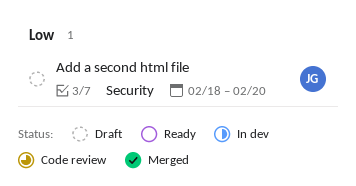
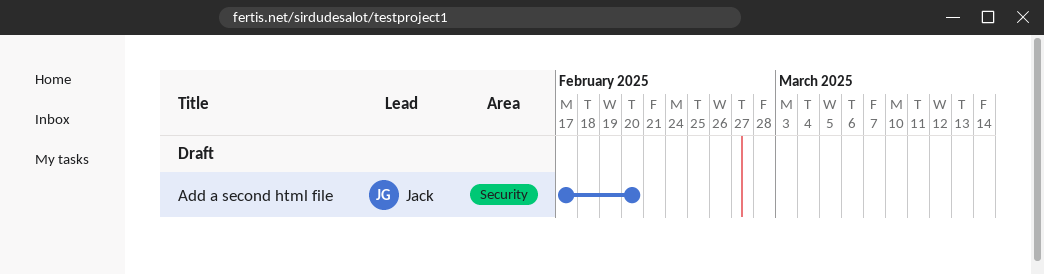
Add a second html file, start: Feb 18 -> Feb 17

